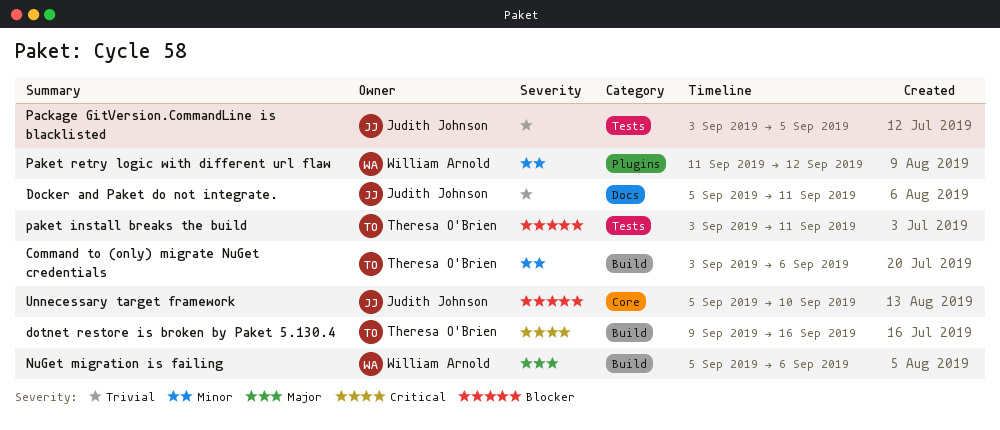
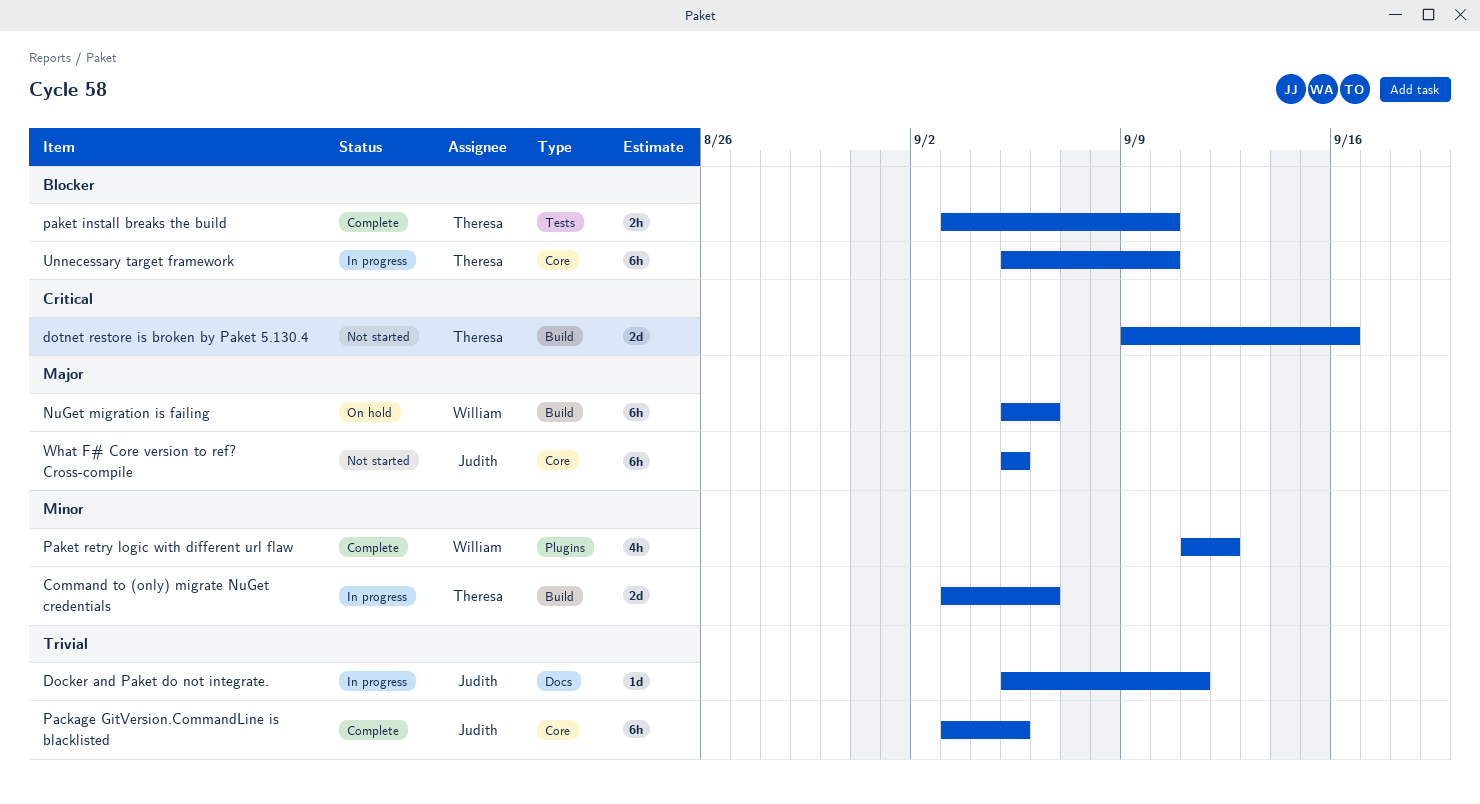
Package GitVersion.CommandLine is blacklisted, label: Tests -> Core
paket install breaks the build, due: Sep 11 -> Sep 10
Unnecessary target framework, owner: Judith Johnson -> Theresa O'Brien
What F# Core version to ref? Cross-compile: none -> present

